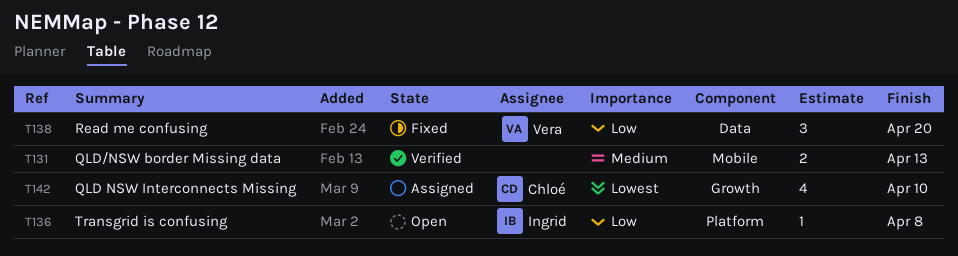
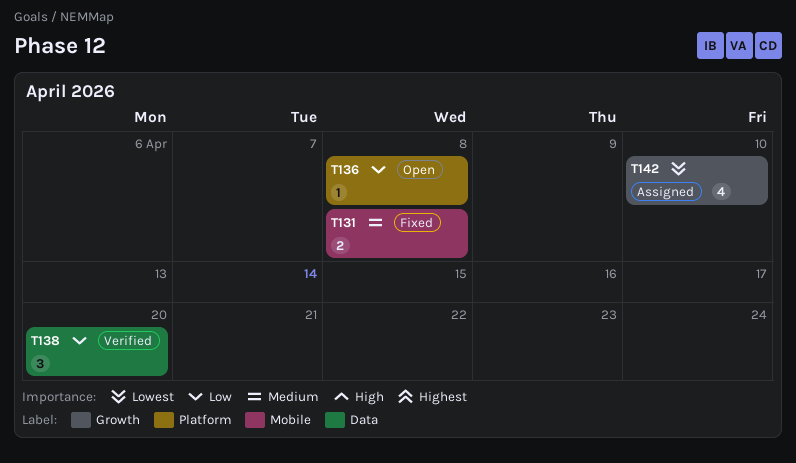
T131, status: Verified -> Fixed
T131, due: Apr 13 -> Apr 8
T138, status: Fixed -> Verified

